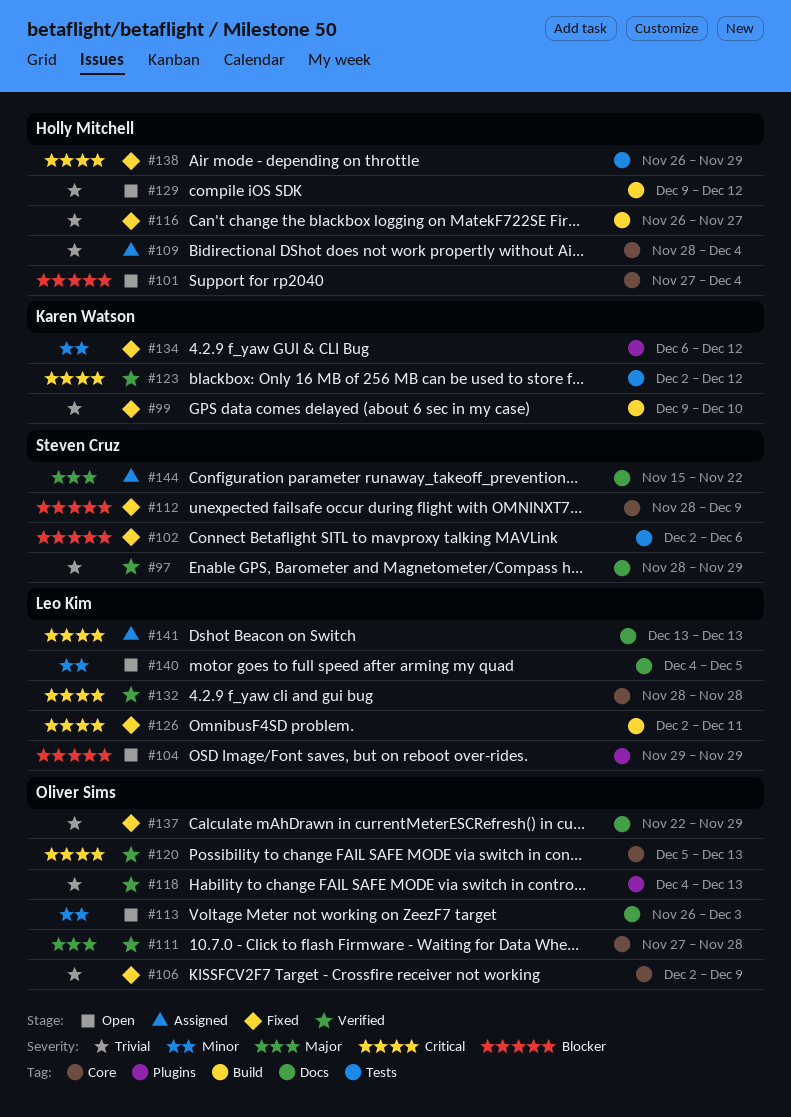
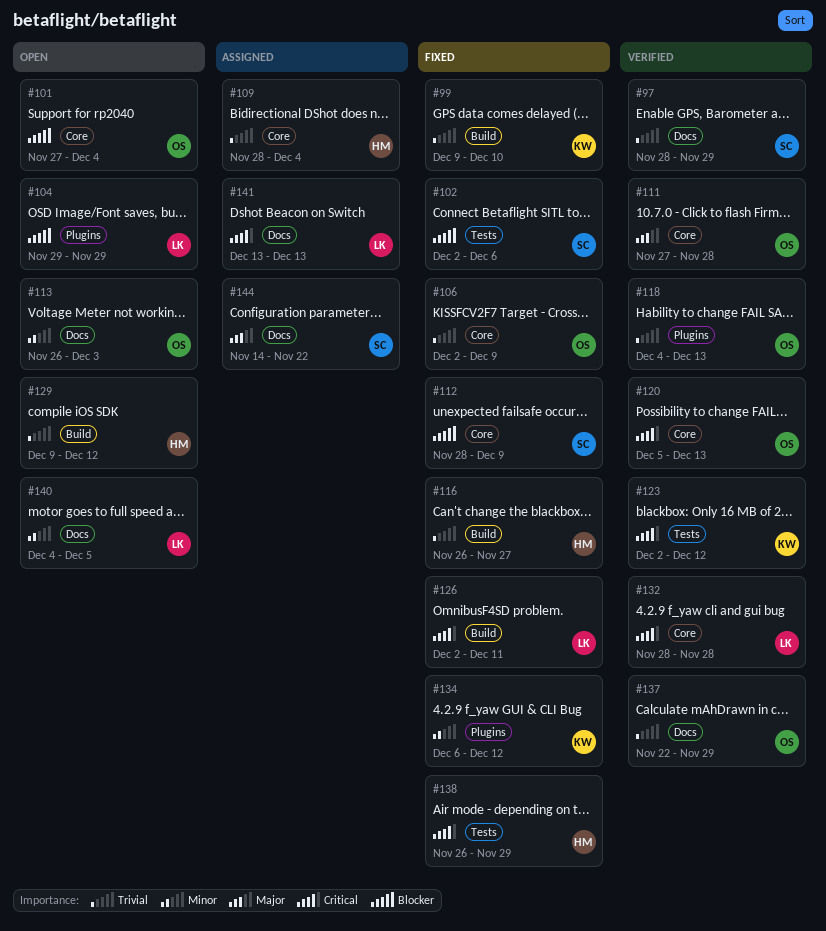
#101, owner: Holly Mitchell -> Oliver Sims
#137, status: Fixed -> Verified
#144, start: Nov 15 -> Nov 14

